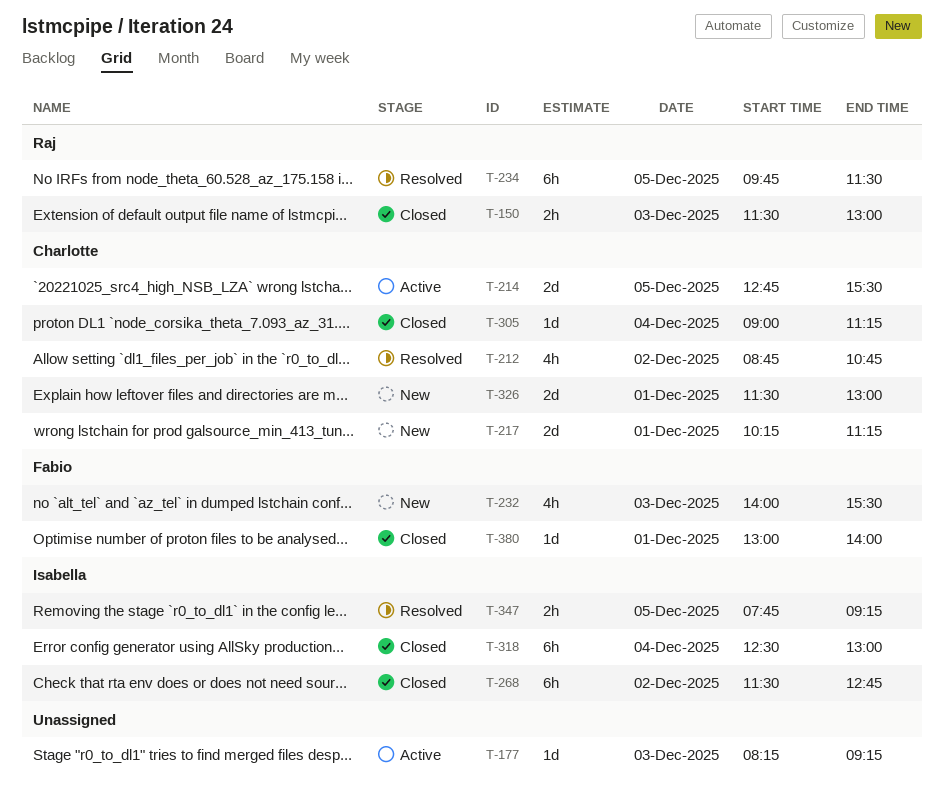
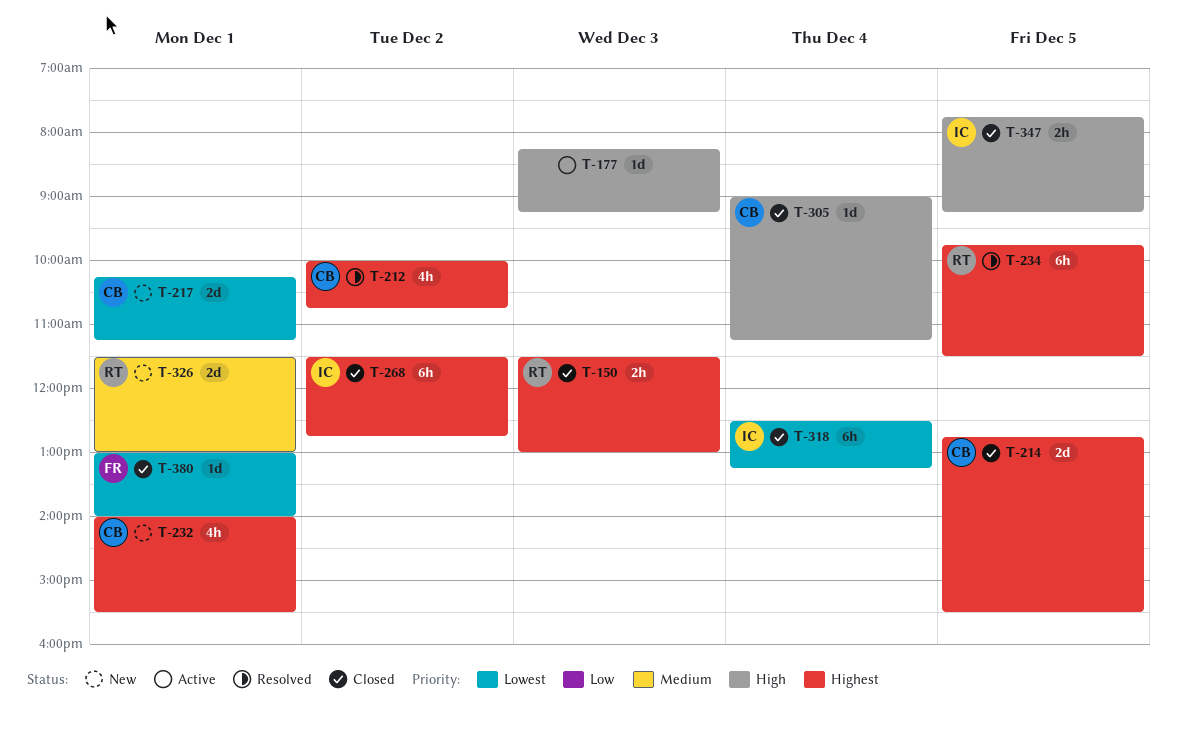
T-212, begins: 08:45 -> 10:00
T-214, status: Active -> Closed
T-232, owner: Fabio -> Charlotte
T-232, day: Dec 3 -> Dec 1
T-318, ends: 13:00 -> 13:15
T-326, owner: Charlotte -> Raj
T-347, status: Resolved -> Closed

